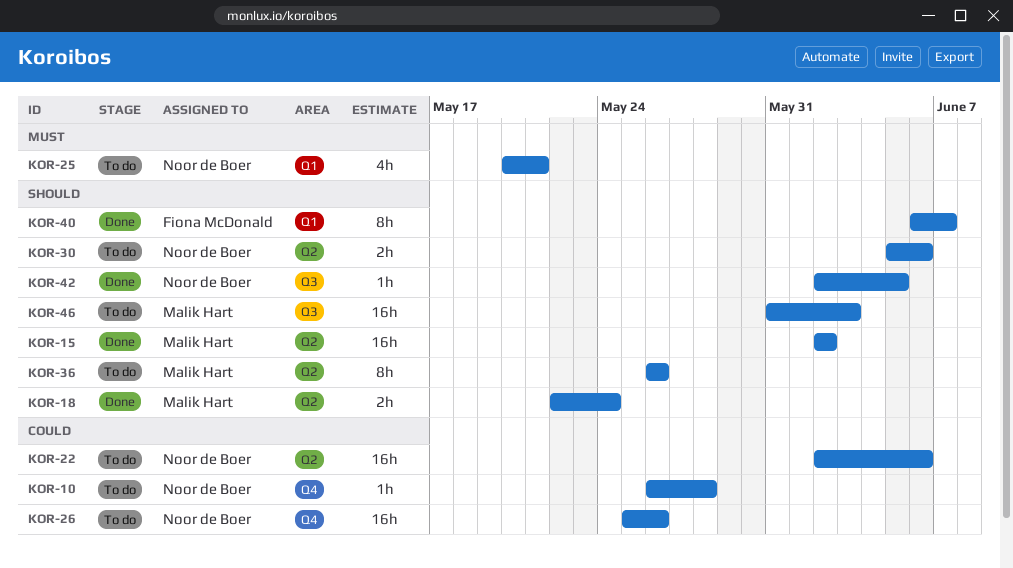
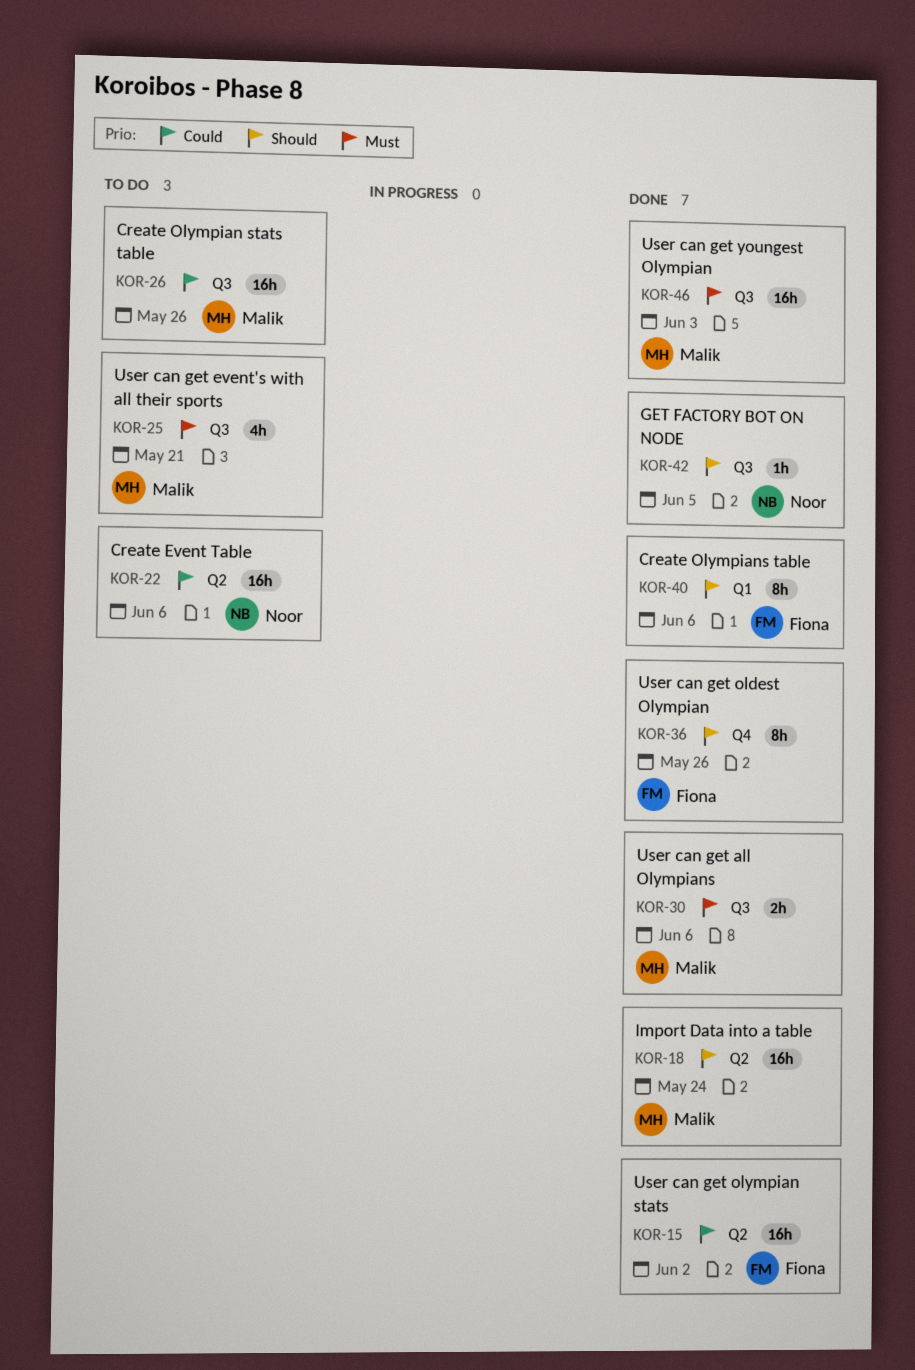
KOR-10: present -> none
KOR-15, owner: Malik Hart -> Fiona McDonald
KOR-15, priority: Should -> Could
KOR-18, estimate: 2h -> 16h
KOR-25, owner: Noor de Boer -> Malik Hart
KOR-25, label: Q1 -> Q3
KOR-26, owner: Noor de Boer -> Malik Hart
KOR-26, label: Q4 -> Q3
KOR-30, status: To do -> Done
KOR-30, owner: Noor de Boer -> Malik Hart
KOR-30, priority: Should -> Must
KOR-30, label: Q2 -> Q3
KOR-36, status: To do -> Done
KOR-36, owner: Malik Hart -> Fiona McDonald
KOR-36, label: Q2 -> Q4
KOR-40, due: Jun 7 -> Jun 6
KOR-46, status: To do -> Done
KOR-46, priority: Should -> Must

